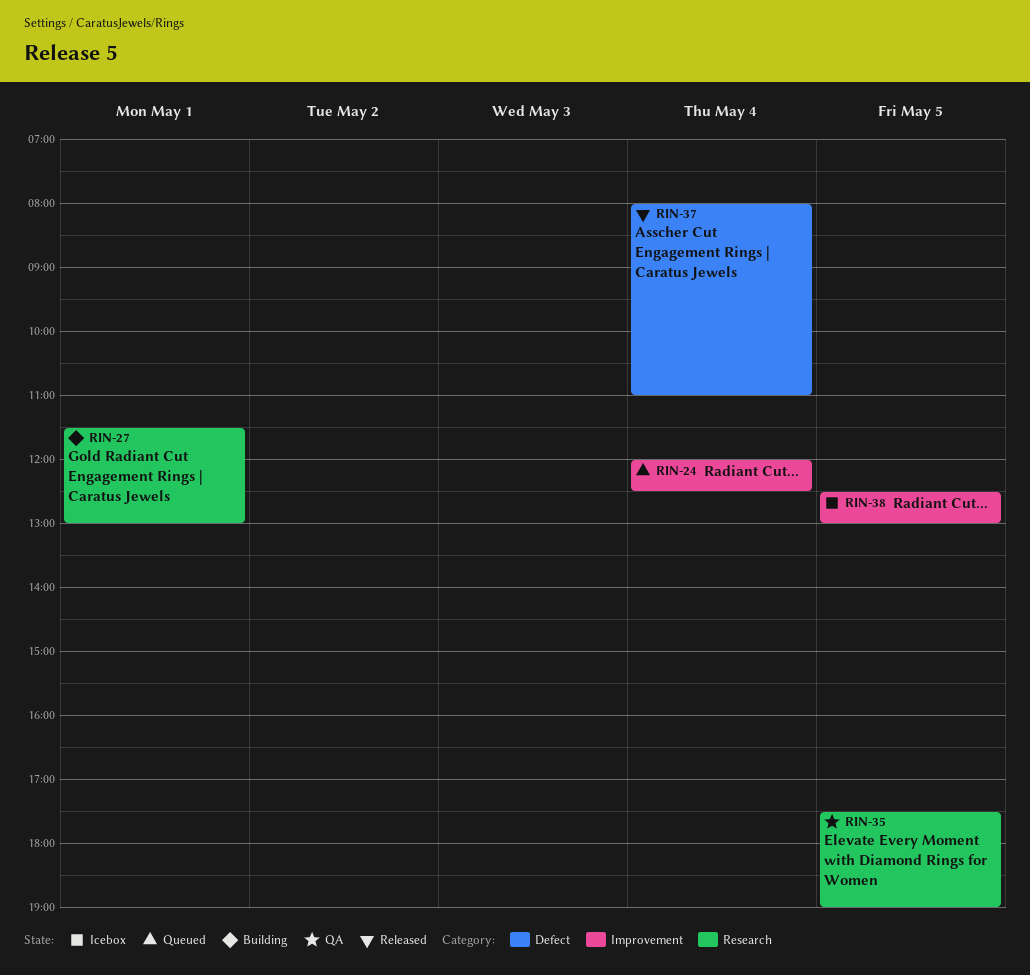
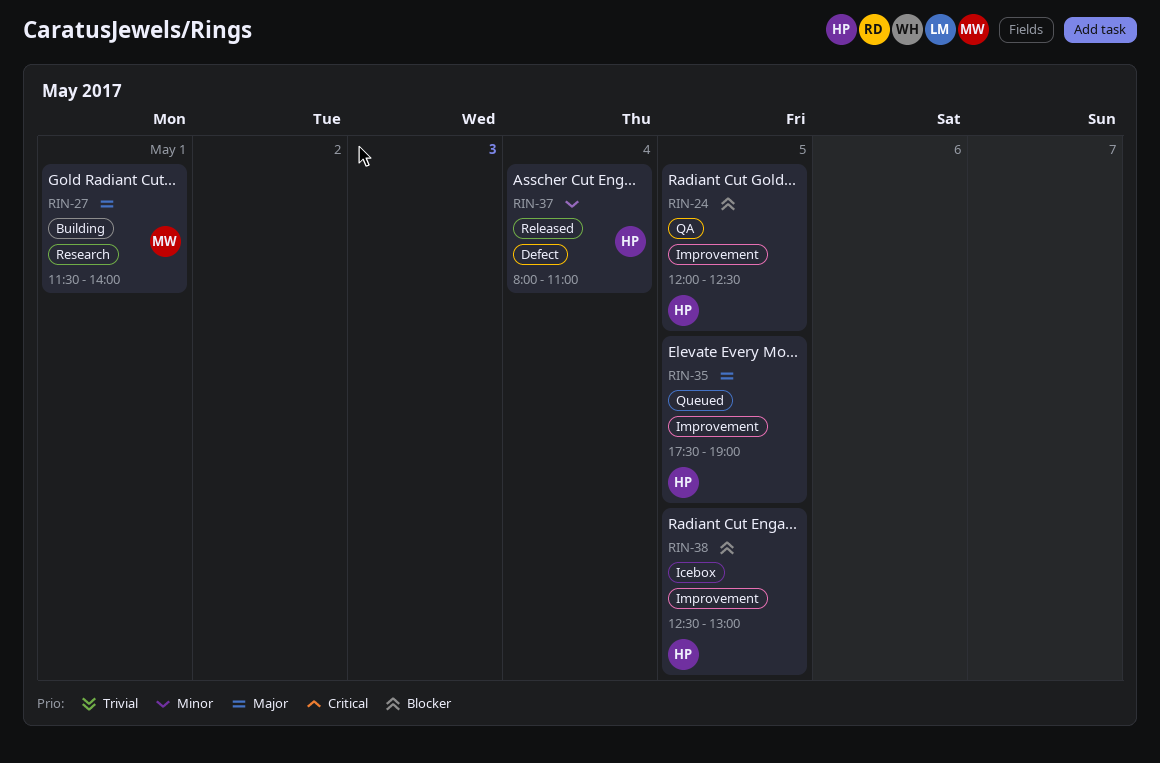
RIN-24, status: Queued -> QA
RIN-24, day: May 4 -> May 5
RIN-27, ends: 13:00 -> 14:00
RIN-35, status: QA -> Queued
RIN-35, label: Research -> Improvement

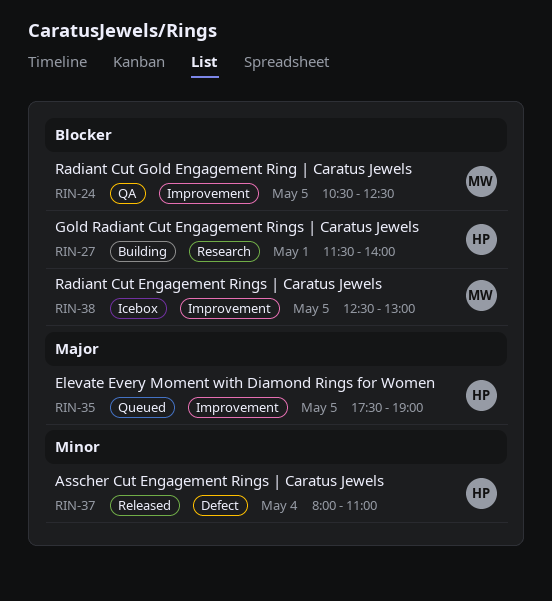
RIN-24, owner: HP -> MW
RIN-24, begins: 12:00 -> 10:30
RIN-27, owner: MW -> HP
RIN-27, priority: Major -> Blocker
RIN-38, owner: HP -> MW

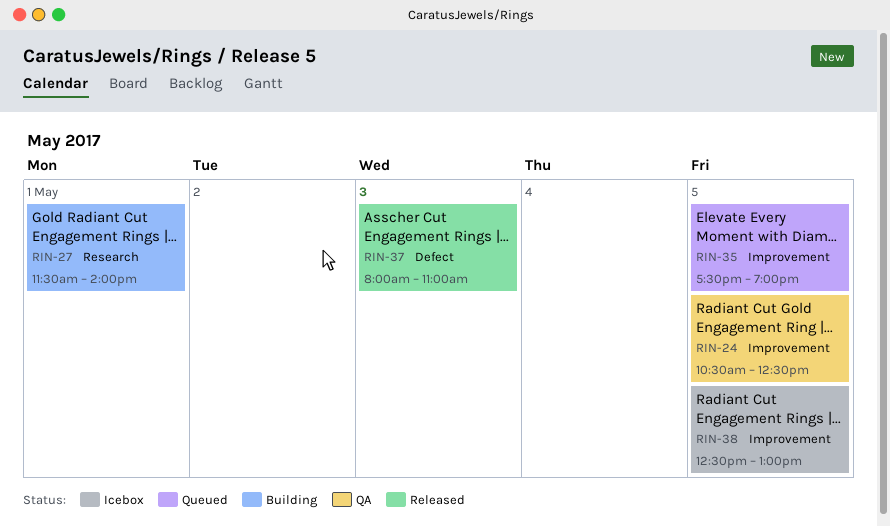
RIN-37, day: May 4 -> May 3

